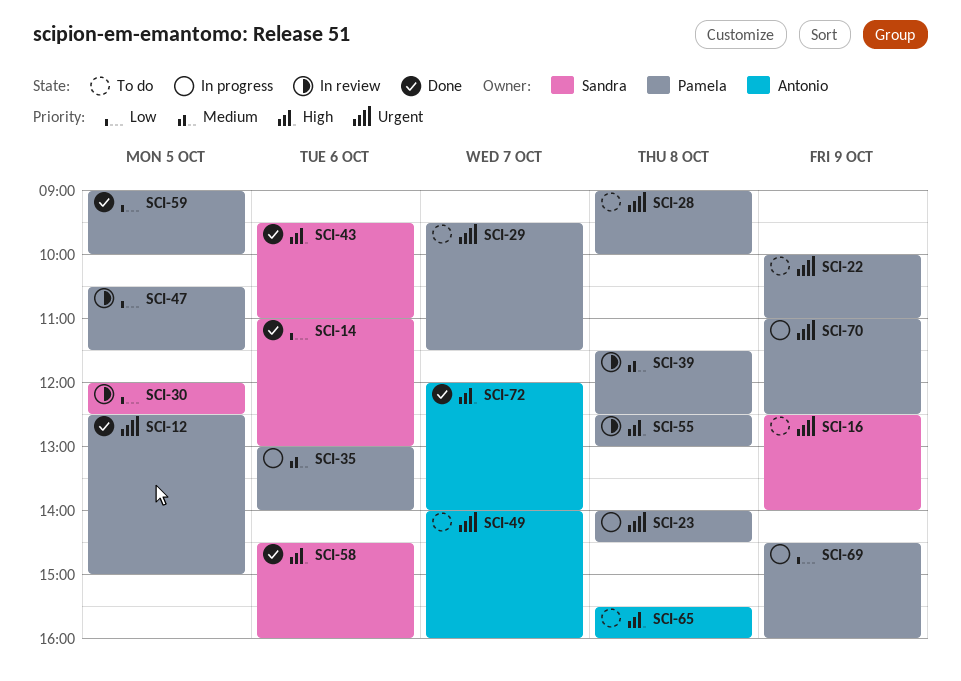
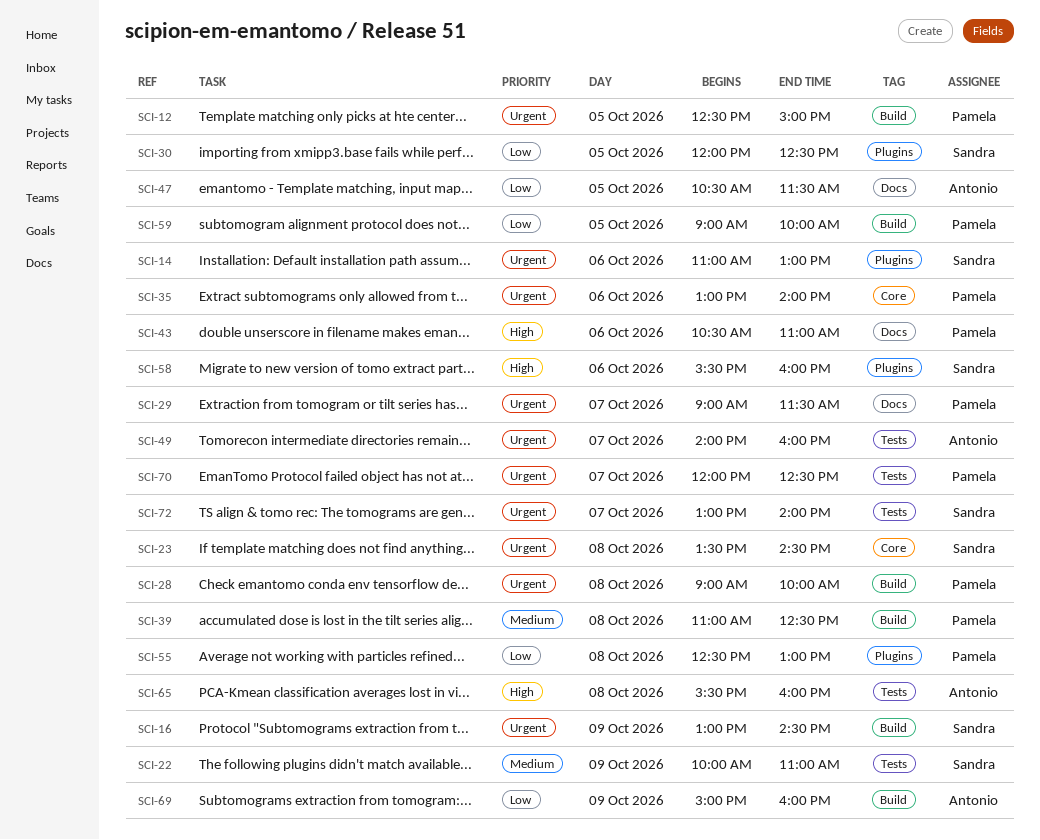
SCI-14, priority: Low -> Urgent
SCI-16, begins: 12:30 -> 13:00
SCI-16, ends: 14:00 -> 14:30
SCI-22, owner: Pamela -> Sandra
SCI-22, priority: Urgent -> Medium
SCI-23, owner: Pamela -> Sandra
SCI-23, begins: 14:00 -> 13:30
SCI-29, begins: 09:30 -> 09:00
SCI-35, priority: Medium -> Urgent
SCI-39, begins: 11:30 -> 11:00
SCI-43, owner: Sandra -> Pamela
SCI-43, begins: 09:30 -> 10:30
SCI-47, owner: Pamela -> Antonio
SCI-55, priority: High -> Low
SCI-58, begins: 14:30 -> 15:30
SCI-69, owner: Pamela -> Antonio
SCI-69, begins: 14:30 -> 15:00
SCI-70, day: Oct 9 -> Oct 7
SCI-70, begins: 11:00 -> 12:00
SCI-72, owner: Antonio -> Sandra
SCI-72, priority: High -> Urgent
SCI-72, begins: 12:00 -> 13:00

